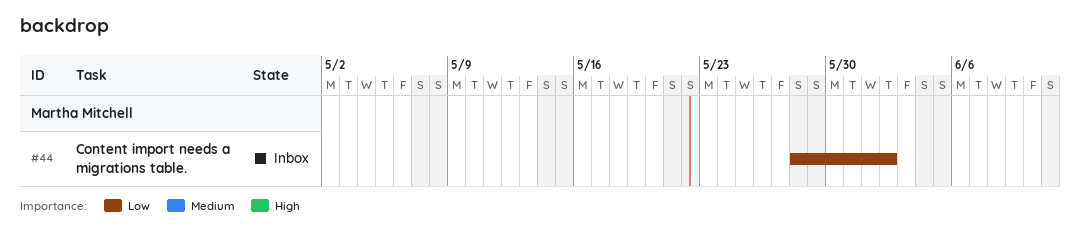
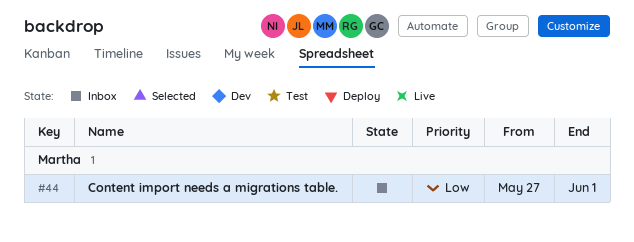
#44, start: May 28 -> May 27
#44, due: Jun 2 -> Jun 1

